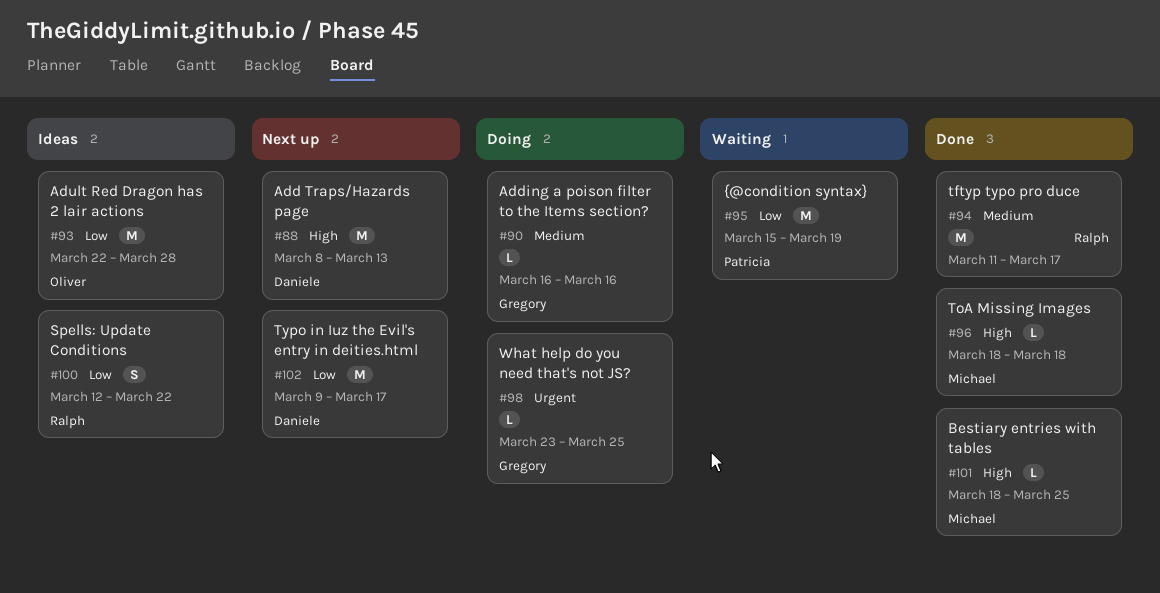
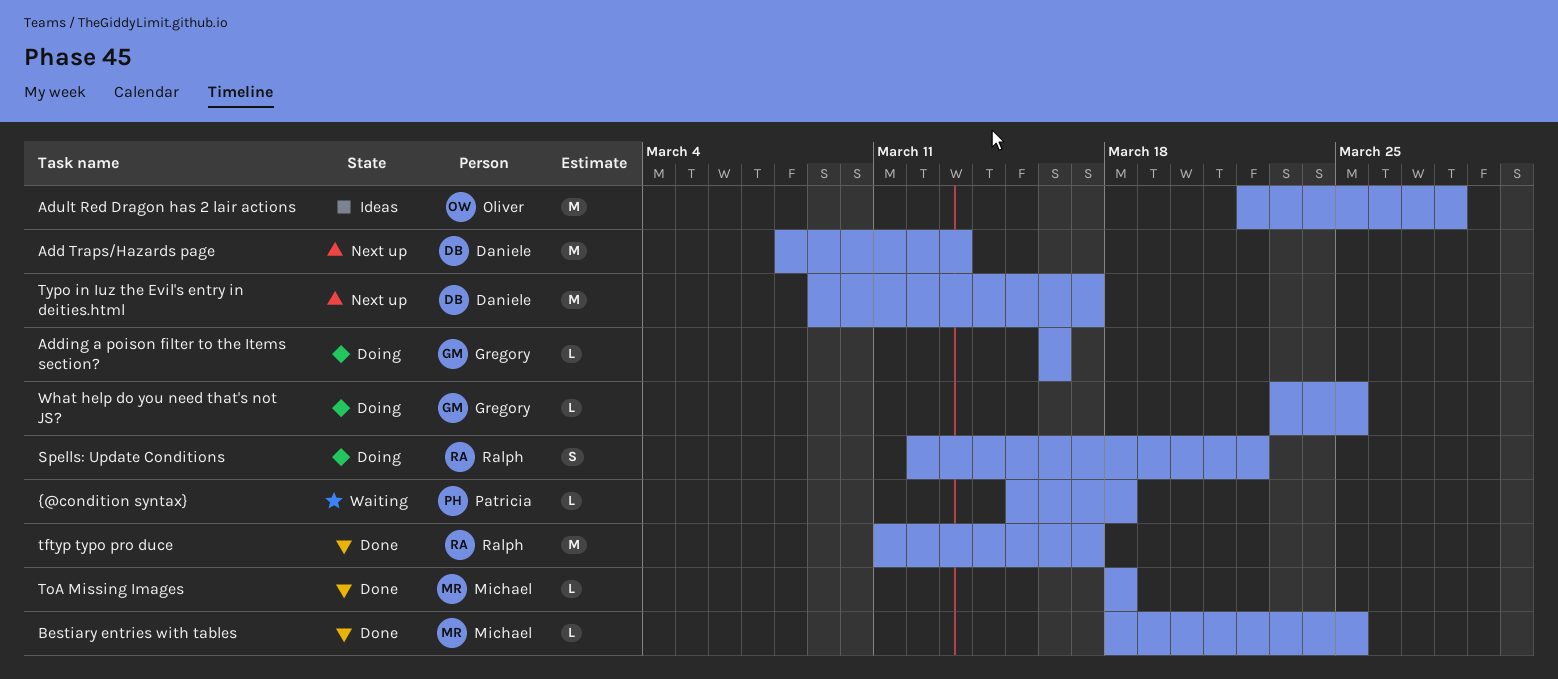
Spells: Update Conditions, status: Ideas -> Doing
{@condition syntax}, estimate: M -> L
{@condition syntax}, due: Mar 19 -> Mar 18

